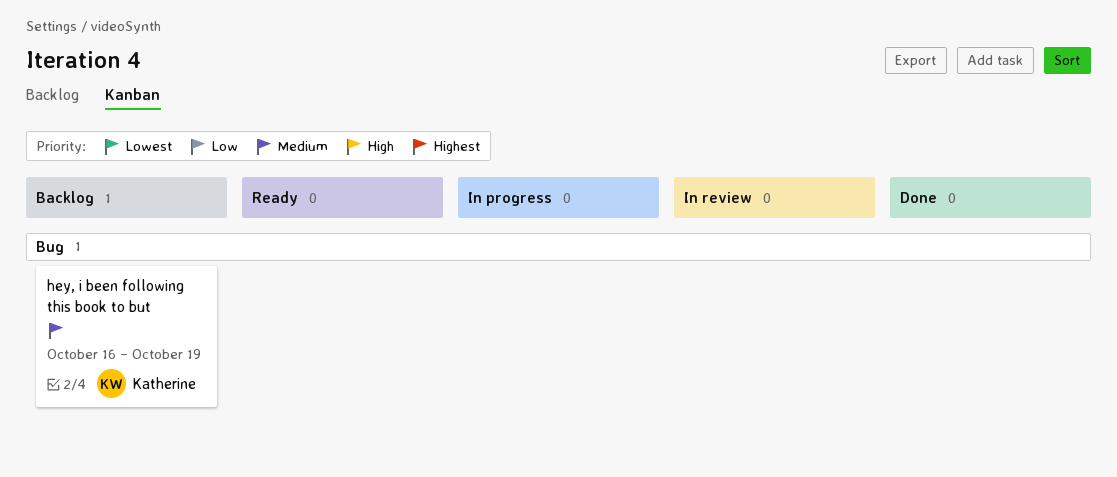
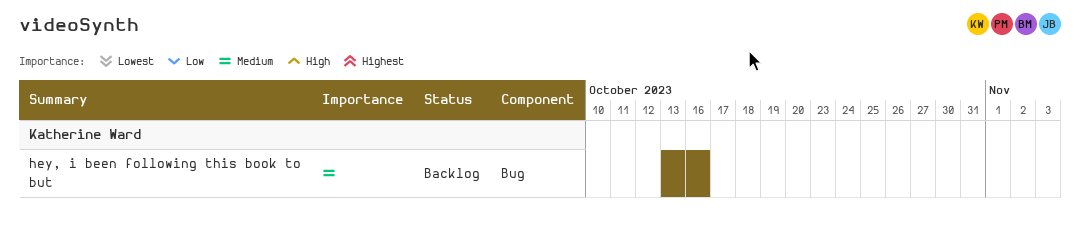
hey, i been following this book to but, start: Oct 16 -> Oct 13
hey, i been following this book to but, due: Oct 19 -> Oct 16

